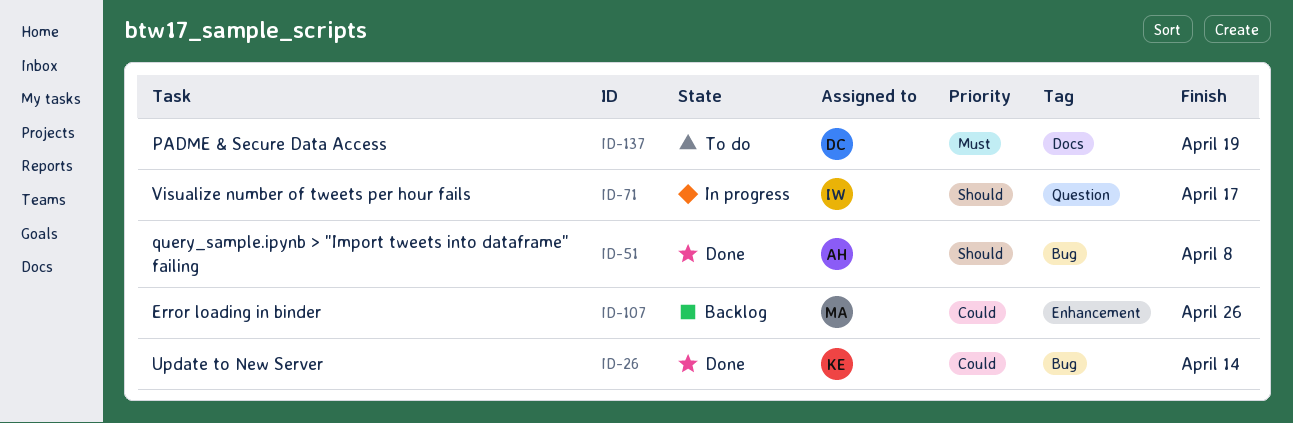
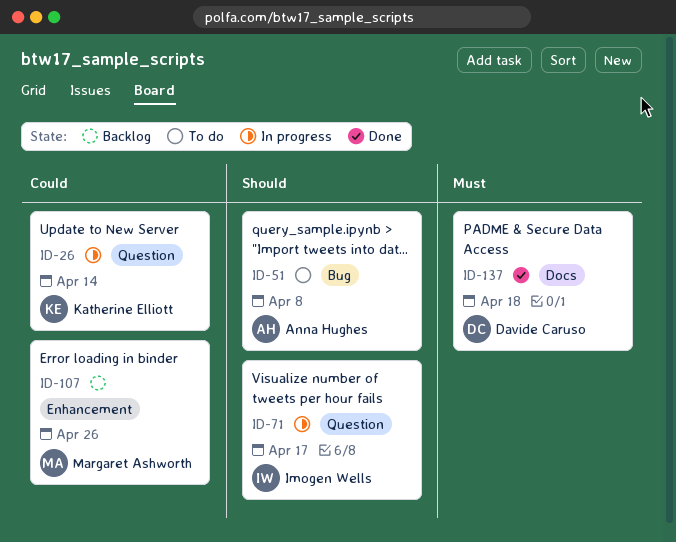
ID-26, status: Done -> In progress
ID-26, label: Bug -> Question
ID-51, status: Done -> To do
ID-137, status: To do -> Done
ID-137, due: Apr 19 -> Apr 18

